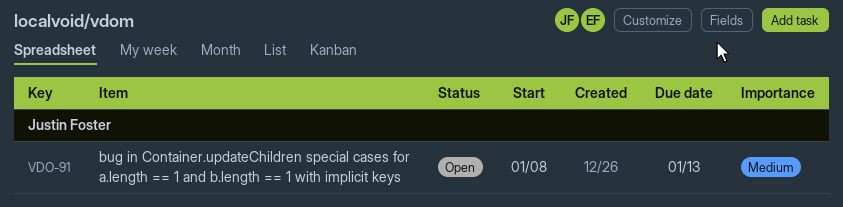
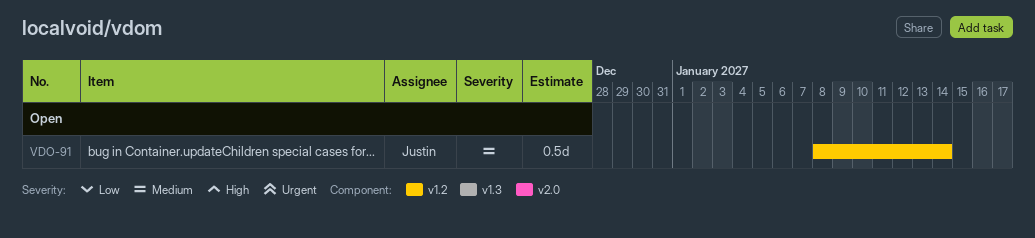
VDO-91, due: Jan 13 -> Jan 14

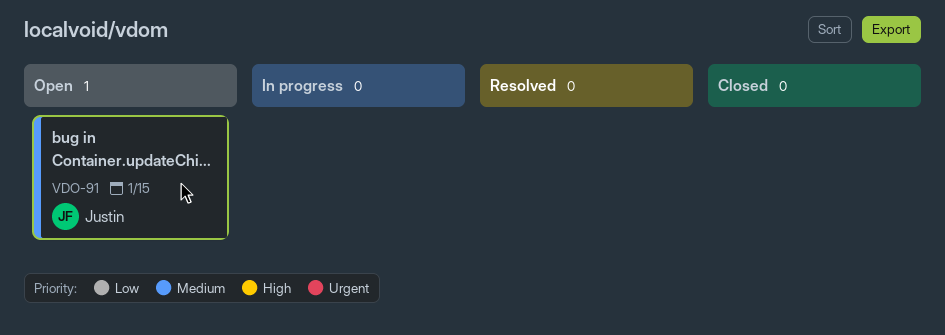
VDO-91, due: Jan 14 -> Jan 15

